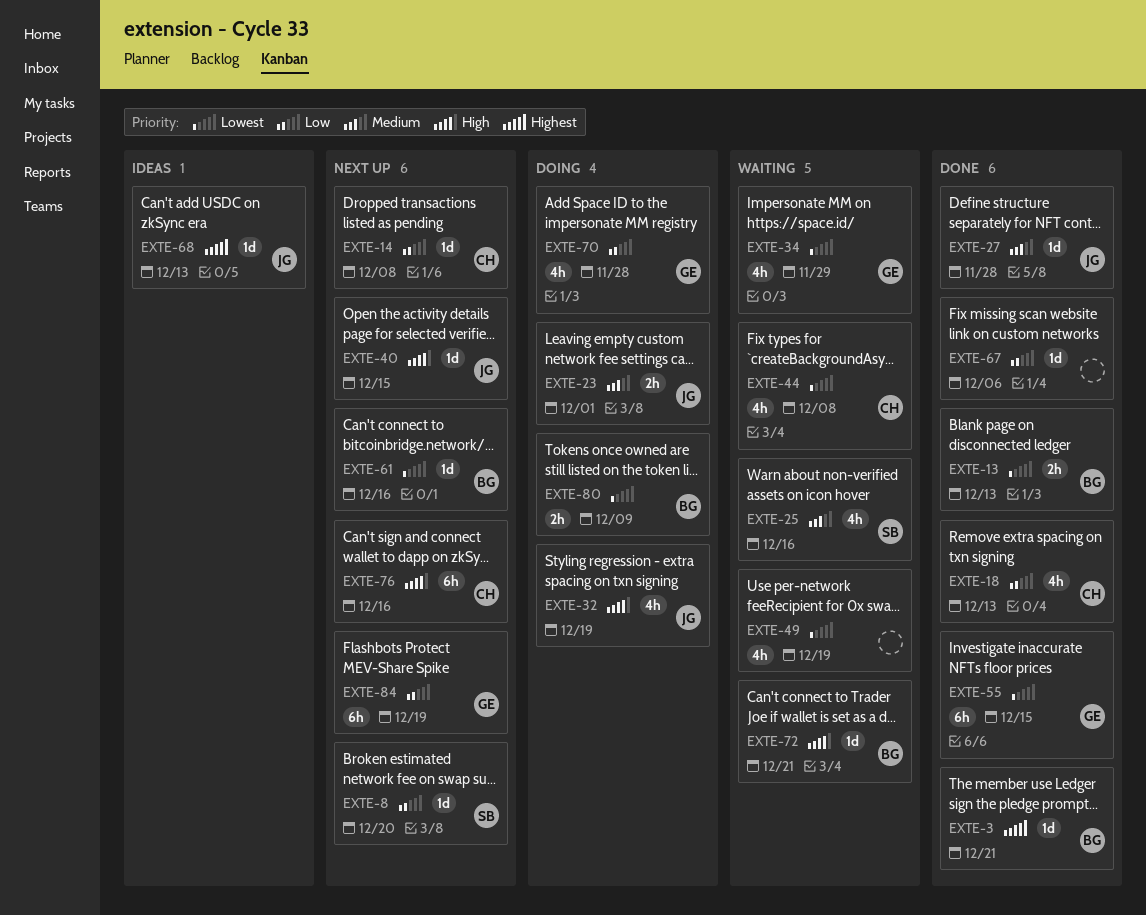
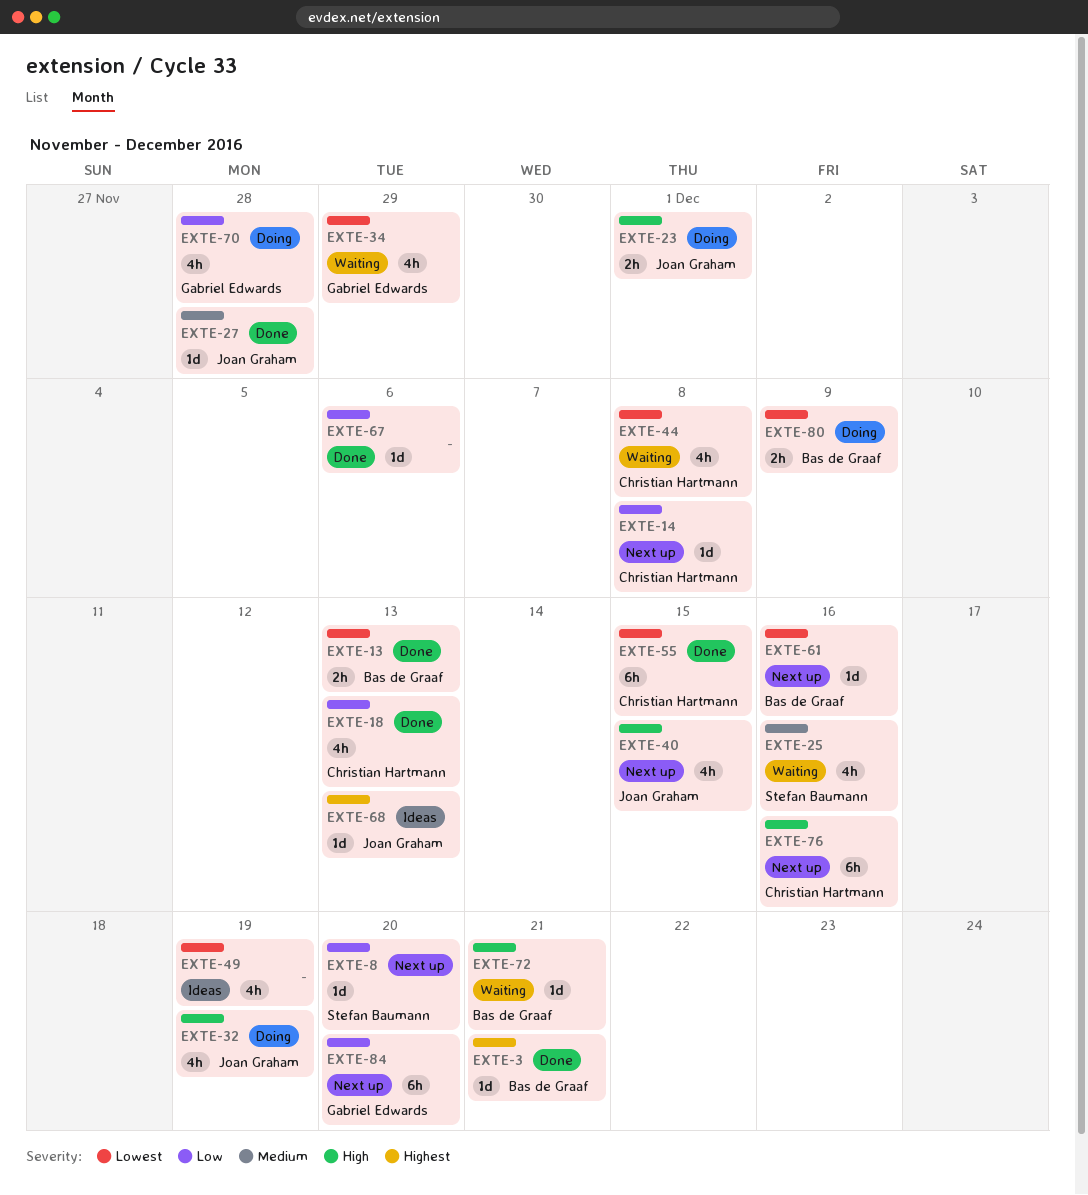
EXTE-23, priority: Medium -> High
EXTE-40, estimate: 1d -> 4h
EXTE-49, status: Waiting -> Ideas
EXTE-55, owner: Gabriel Edwards -> Christian Hartmann
EXTE-84, due: Dec 19 -> Dec 20

